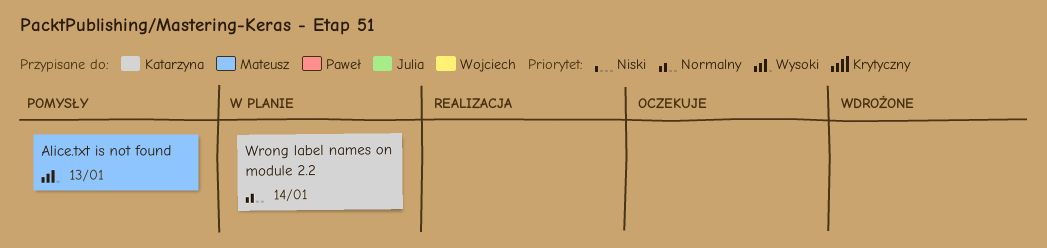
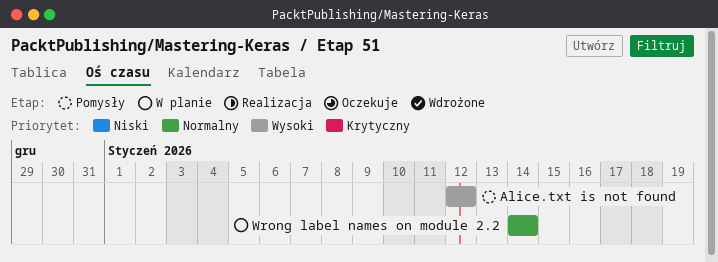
Alice.txt is not found, due: Jan 13 -> Jan 12

